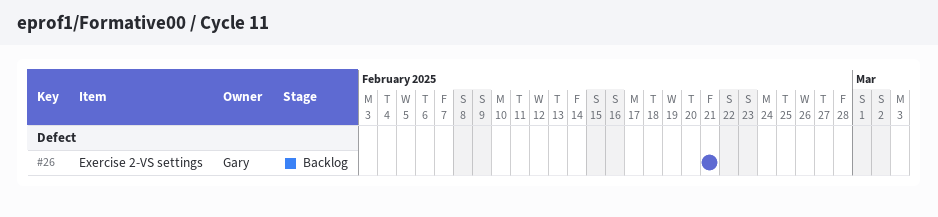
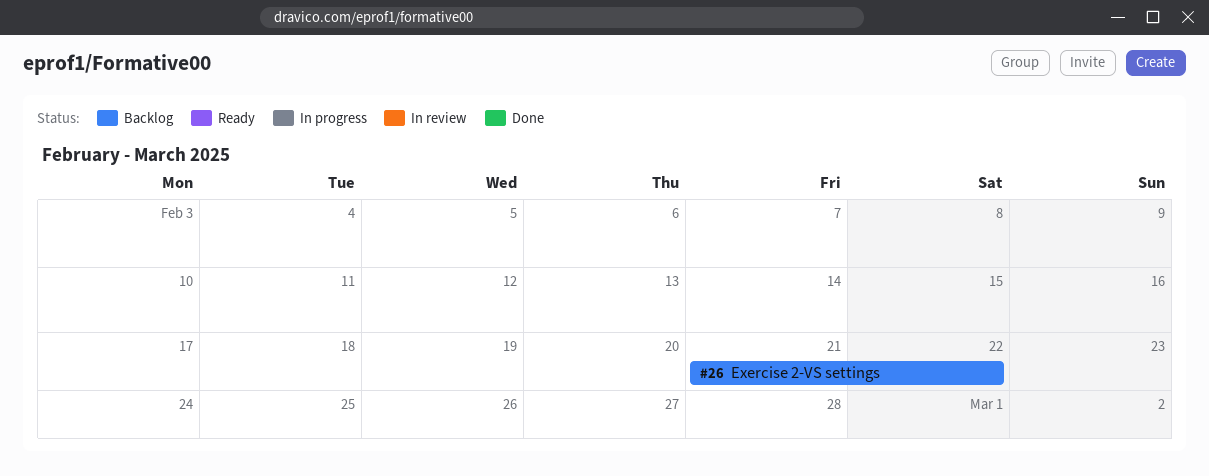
#26, due: Feb 21 -> Feb 22

